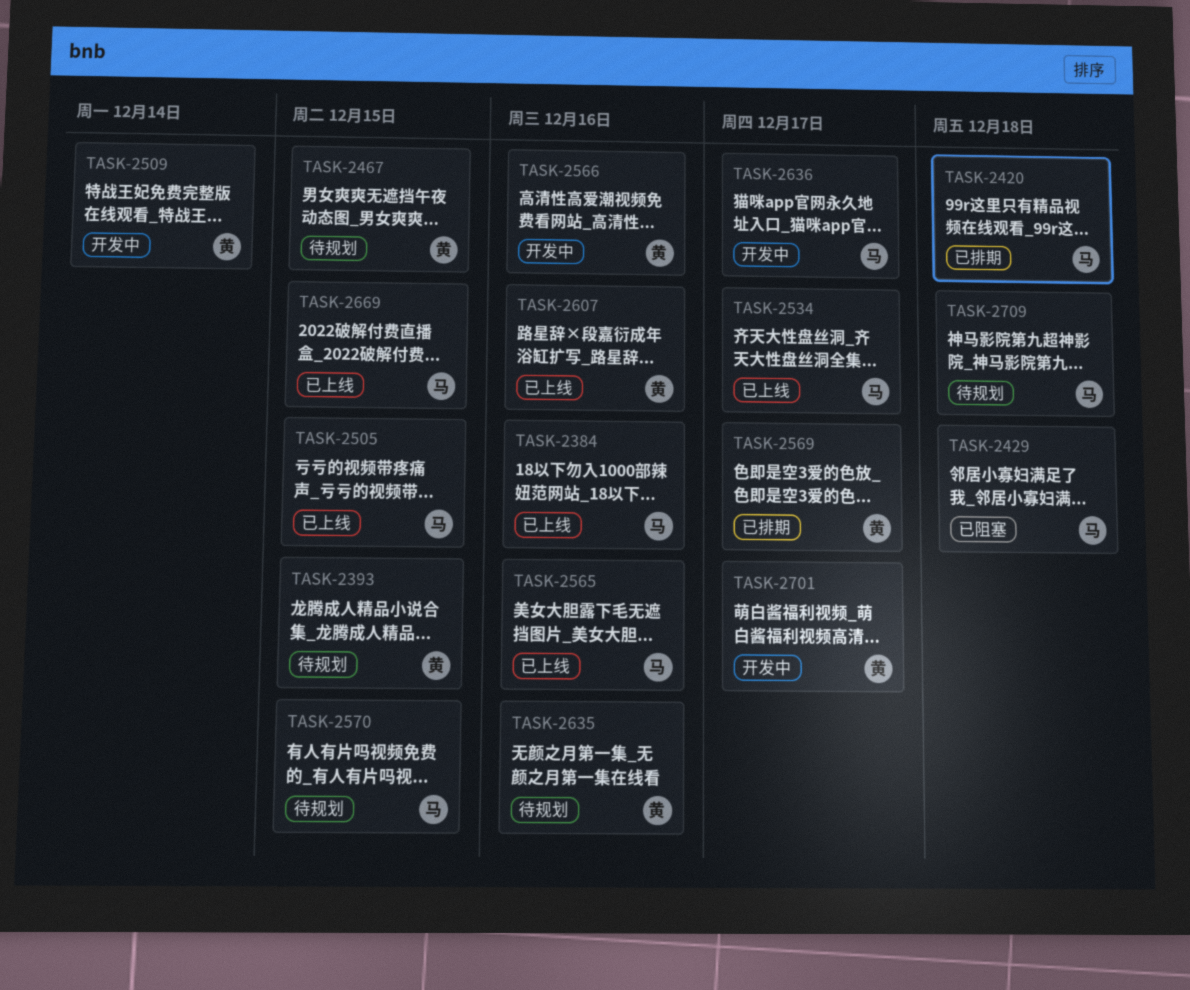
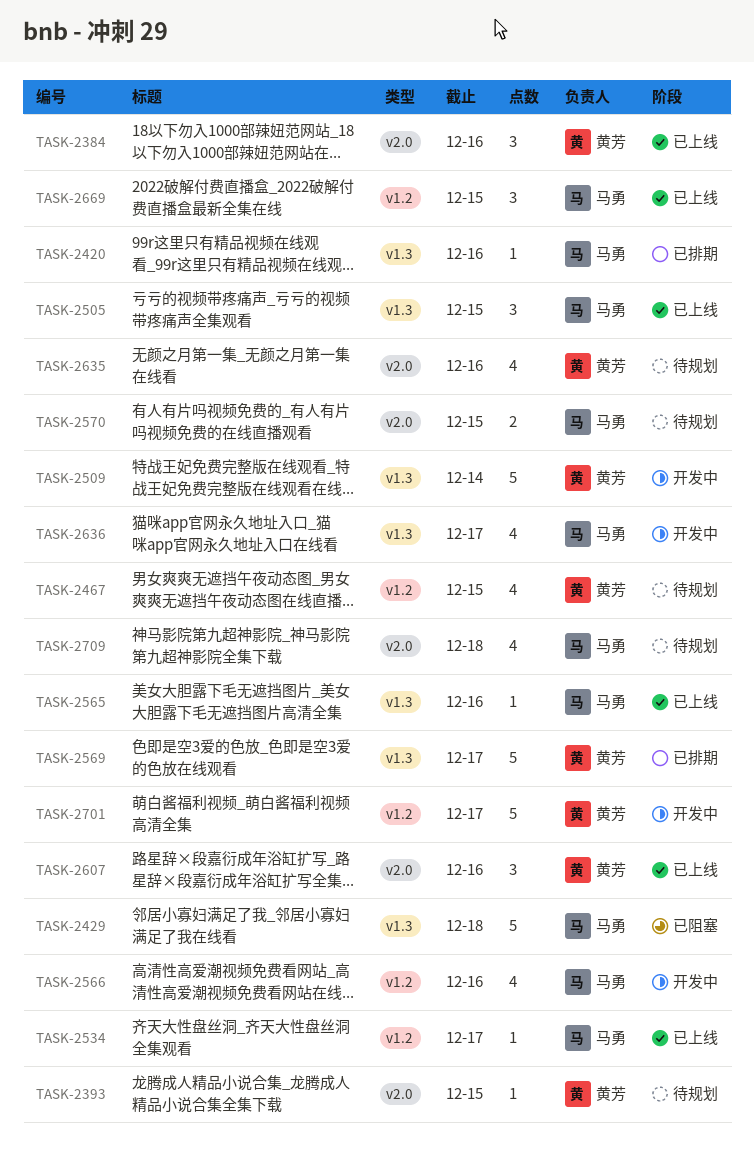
TASK-2384, owner: 马勇 -> 黄芳
TASK-2420, due: Dec 18 -> Dec 16
TASK-2566, owner: 黄芳 -> 马勇

